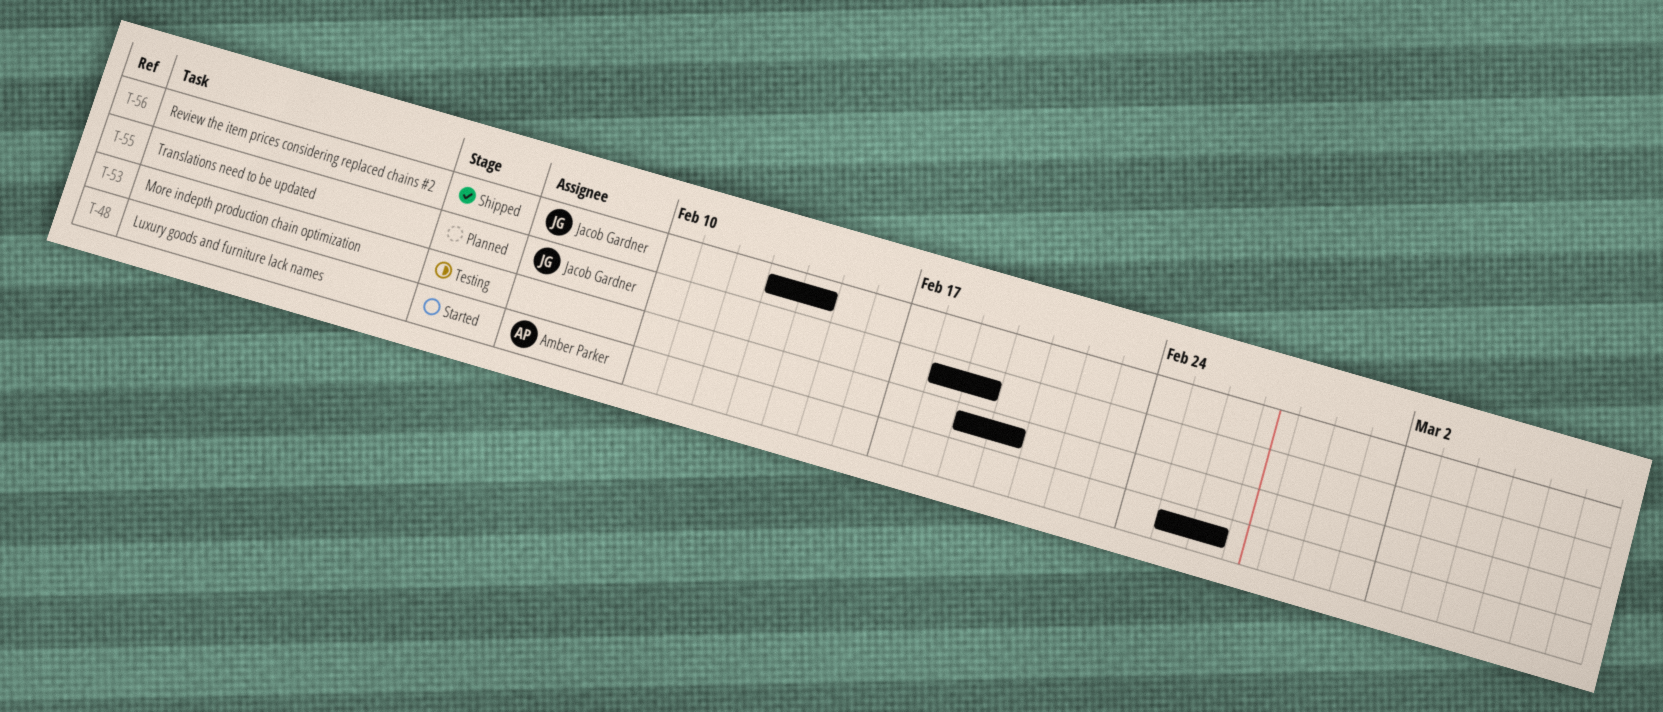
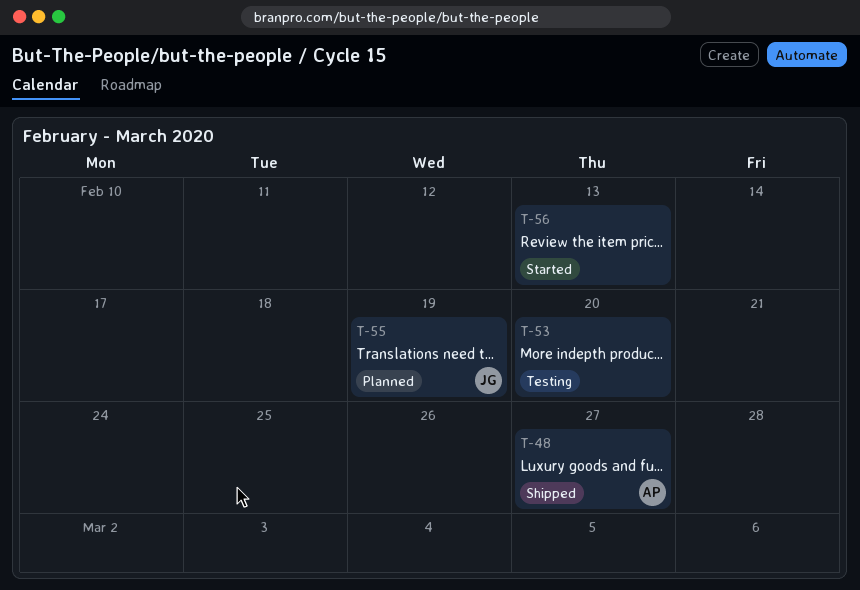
T-48, status: Started -> Shipped
T-48, due: Feb 26 -> Feb 27
T-56, status: Shipped -> Started
T-56, owner: Jacob Gardner -> none
T-56, due: Feb 14 -> Feb 13

